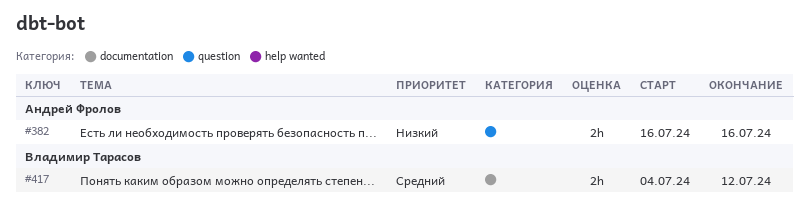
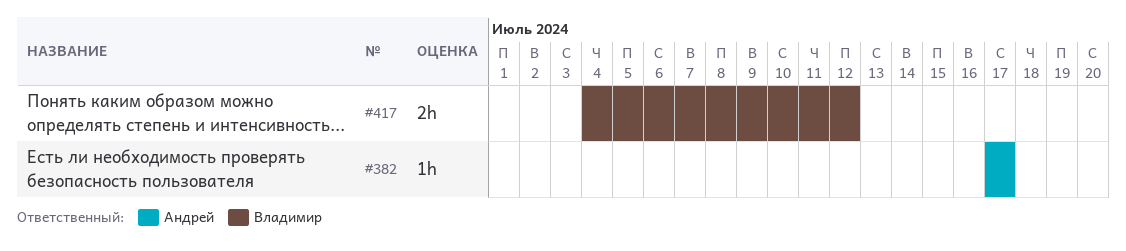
#382, estimate: 2h -> 1h
#382, start: Jul 16 -> Jul 17
#382, due: Jul 16 -> Jul 17

